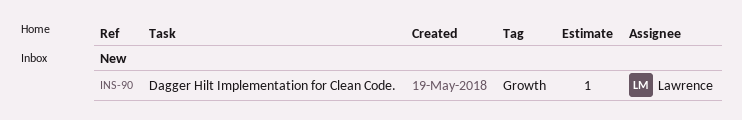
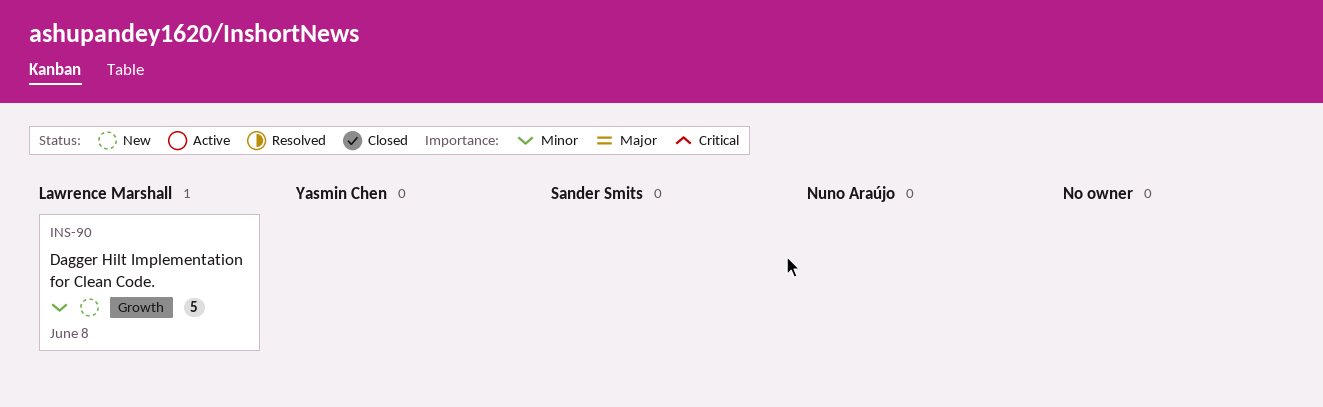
INS-90, estimate: 1 -> 5

